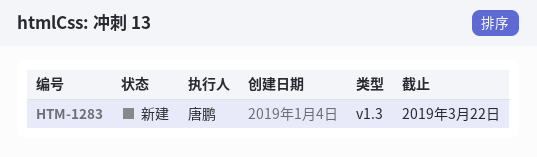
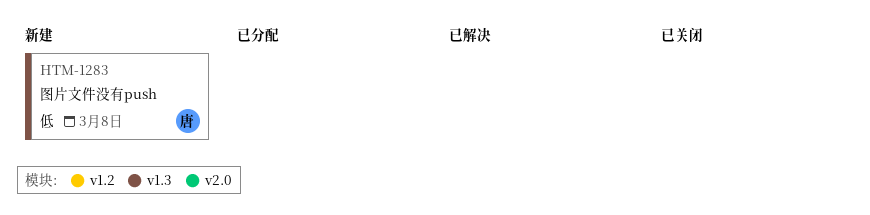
HTM-1283, due: Mar 22 -> Mar 8

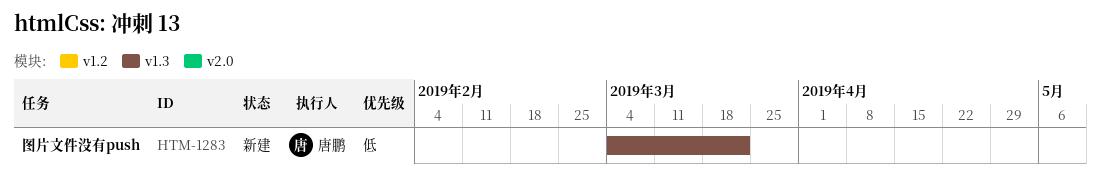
HTM-1283, due: Mar 8 -> Mar 22

